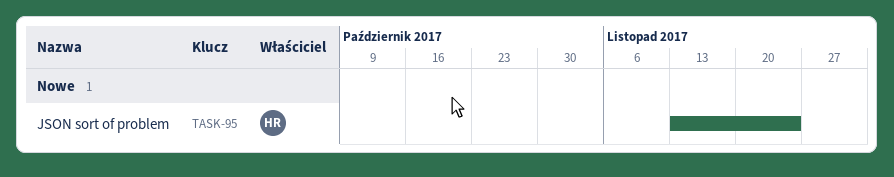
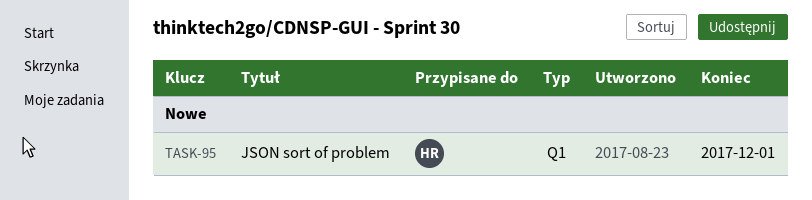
TASK-95, due: Nov 24 -> Dec 1

